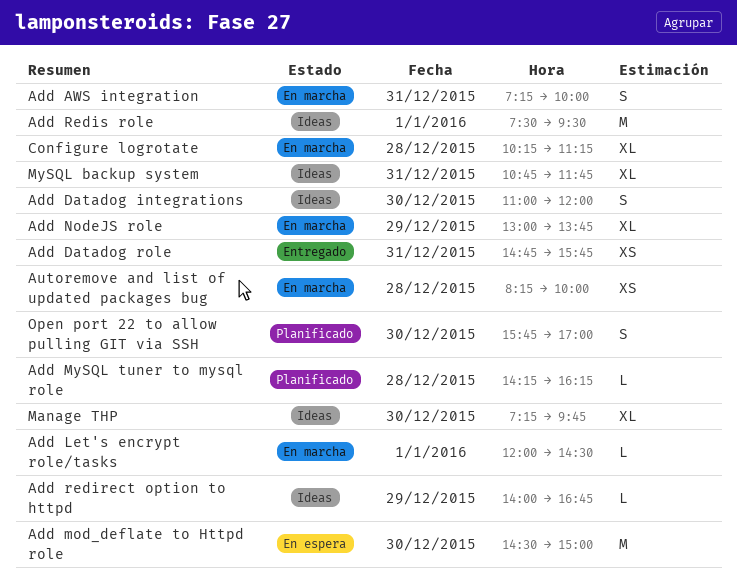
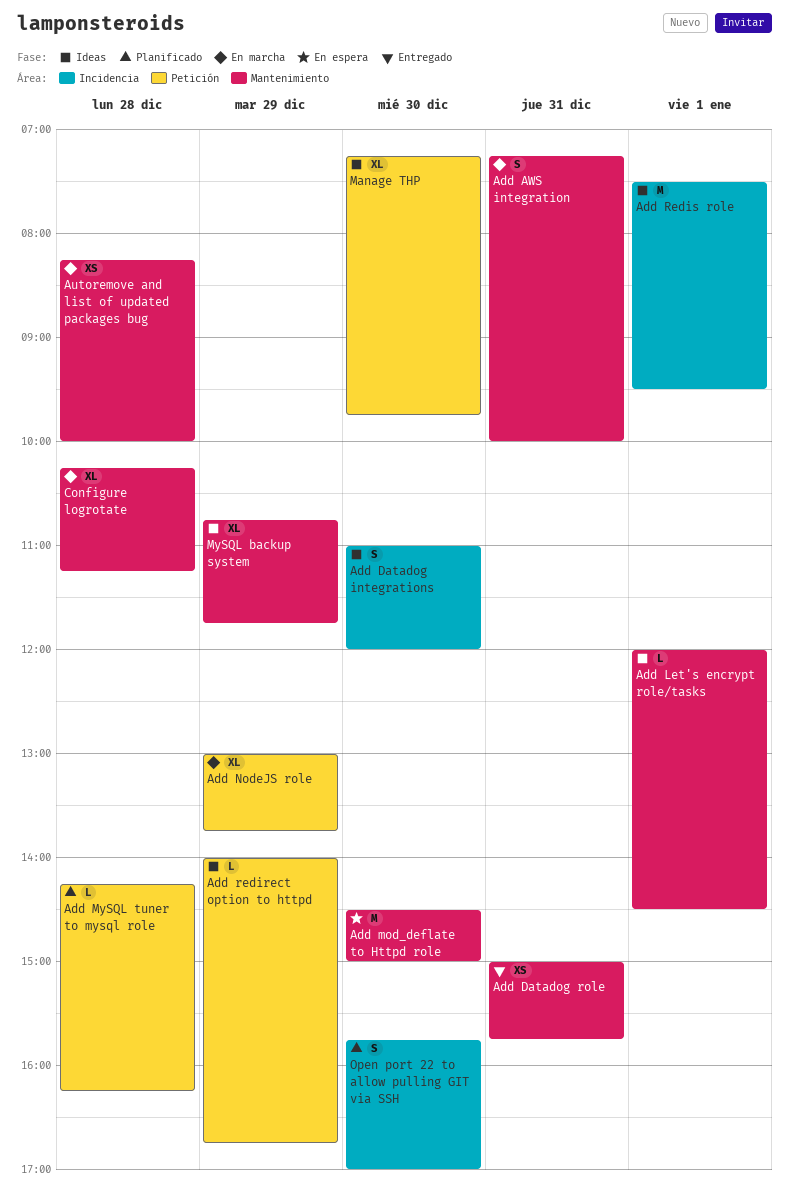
Add Datadog role, begins: 14:45 -> 15:00
Add Let's encrypt role/tasks, status: En marcha -> Ideas
MySQL backup system, day: Dec 31 -> Dec 29

